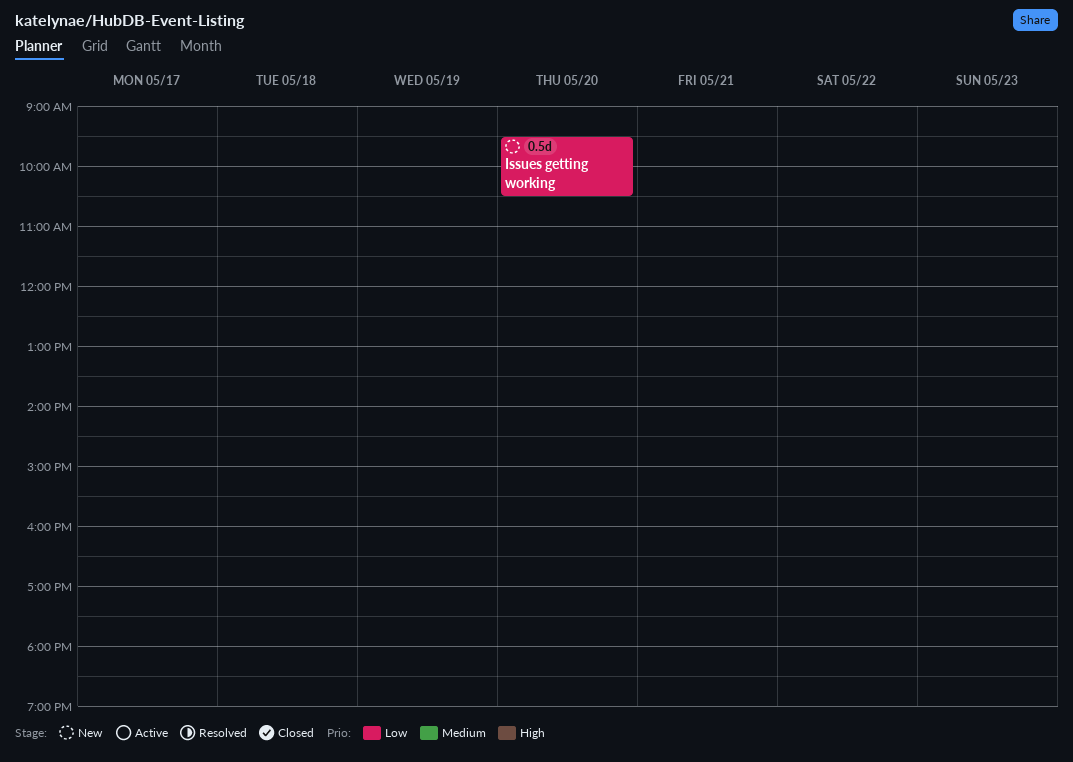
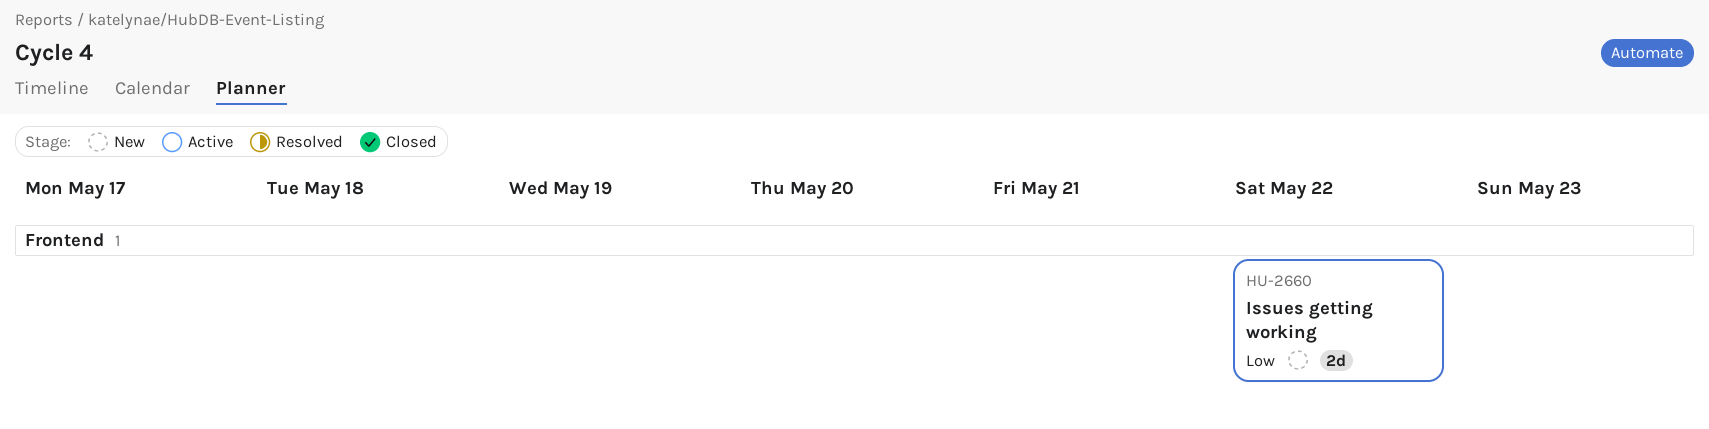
Issues getting working, estimate: 0.5d -> 2d
Issues getting working, day: May 20 -> May 22

